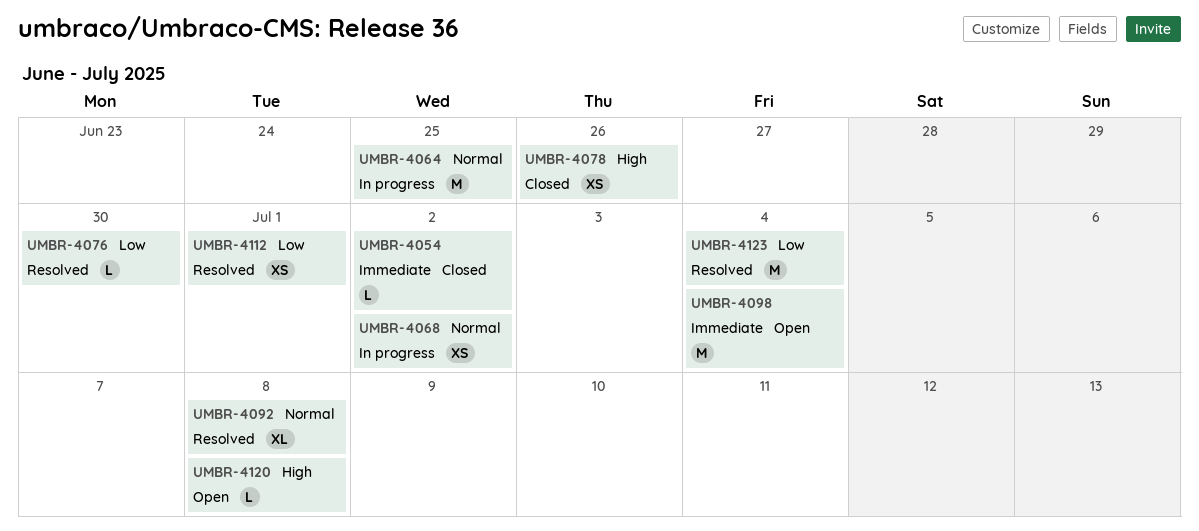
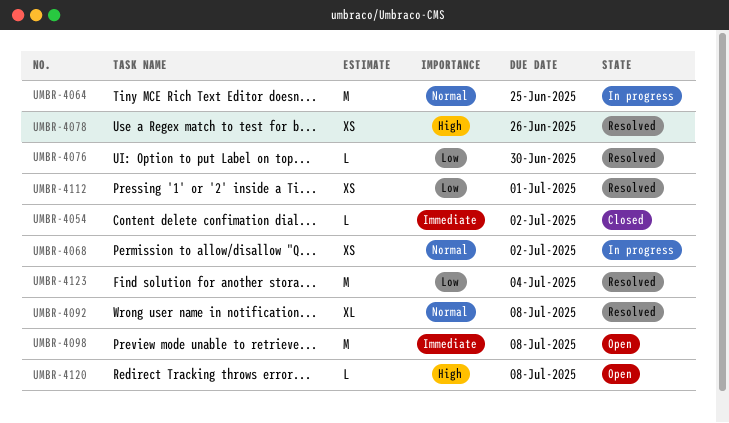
UMBR-4078, status: Closed -> Resolved
UMBR-4098, due: Jul 4 -> Jul 8

